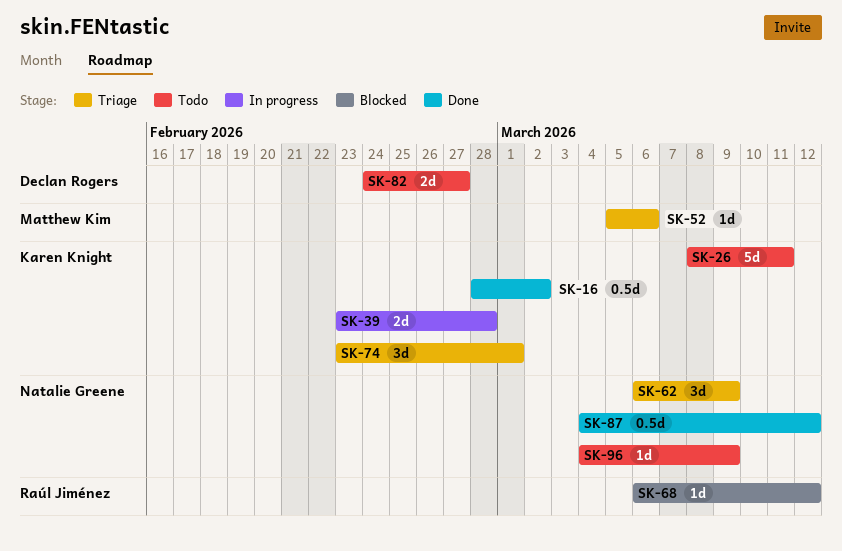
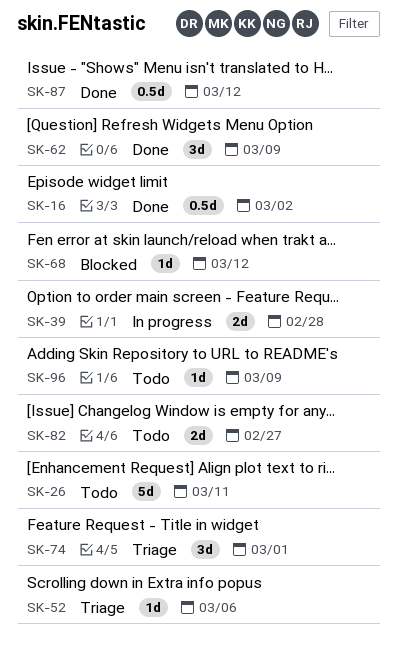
SK-62, status: Triage -> Done

